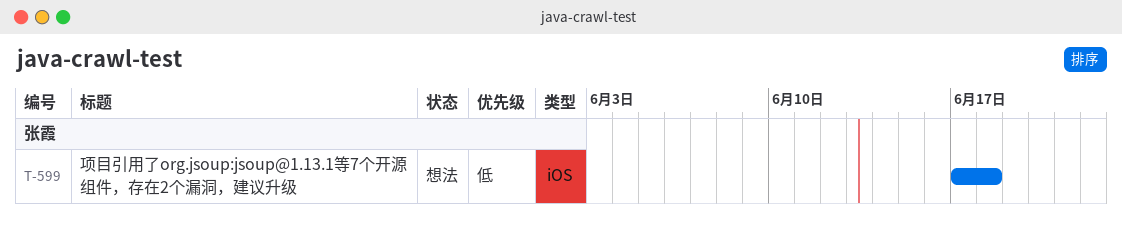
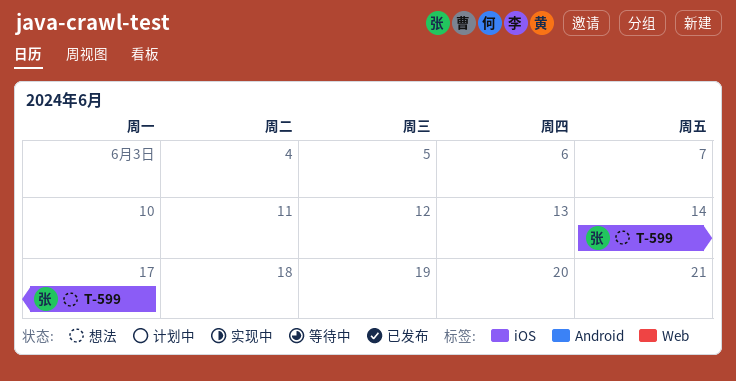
T-599, start: Jun 17 -> Jun 14
T-599, due: Jun 18 -> Jun 17

